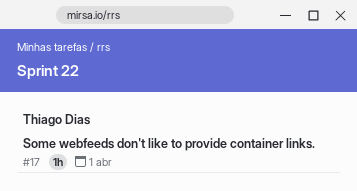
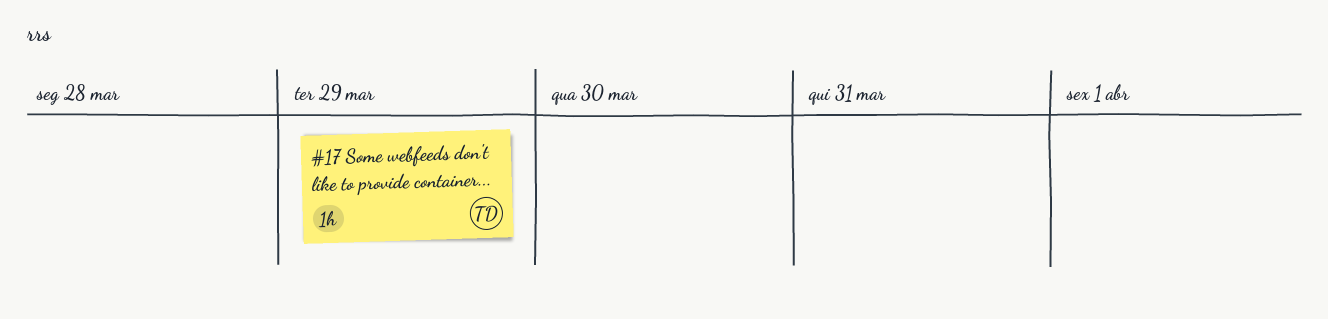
#17, due: Apr 1 -> Mar 29

